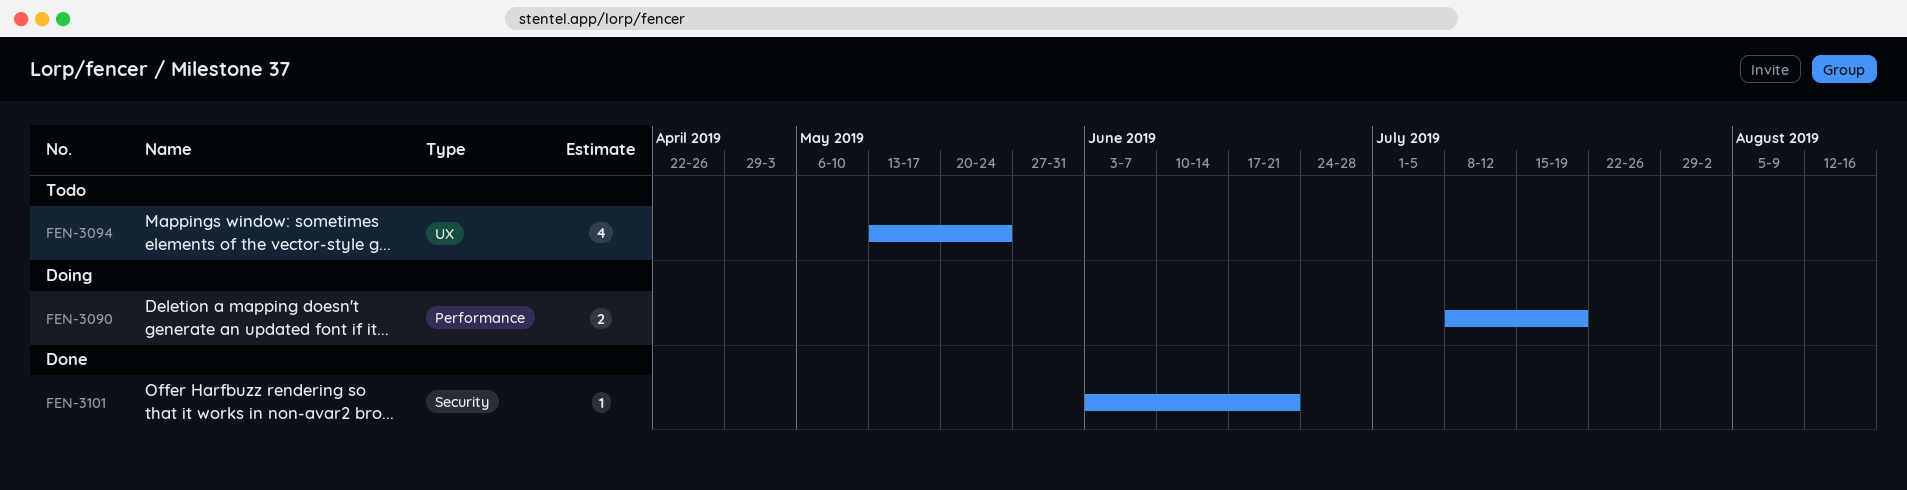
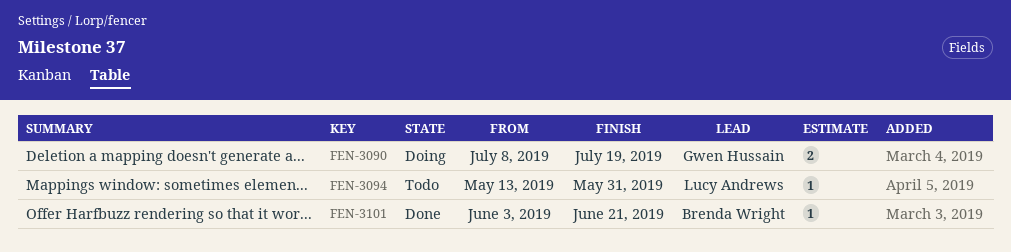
FEN-3094, estimate: 4 -> 1
FEN-3094, due: May 24 -> May 31

